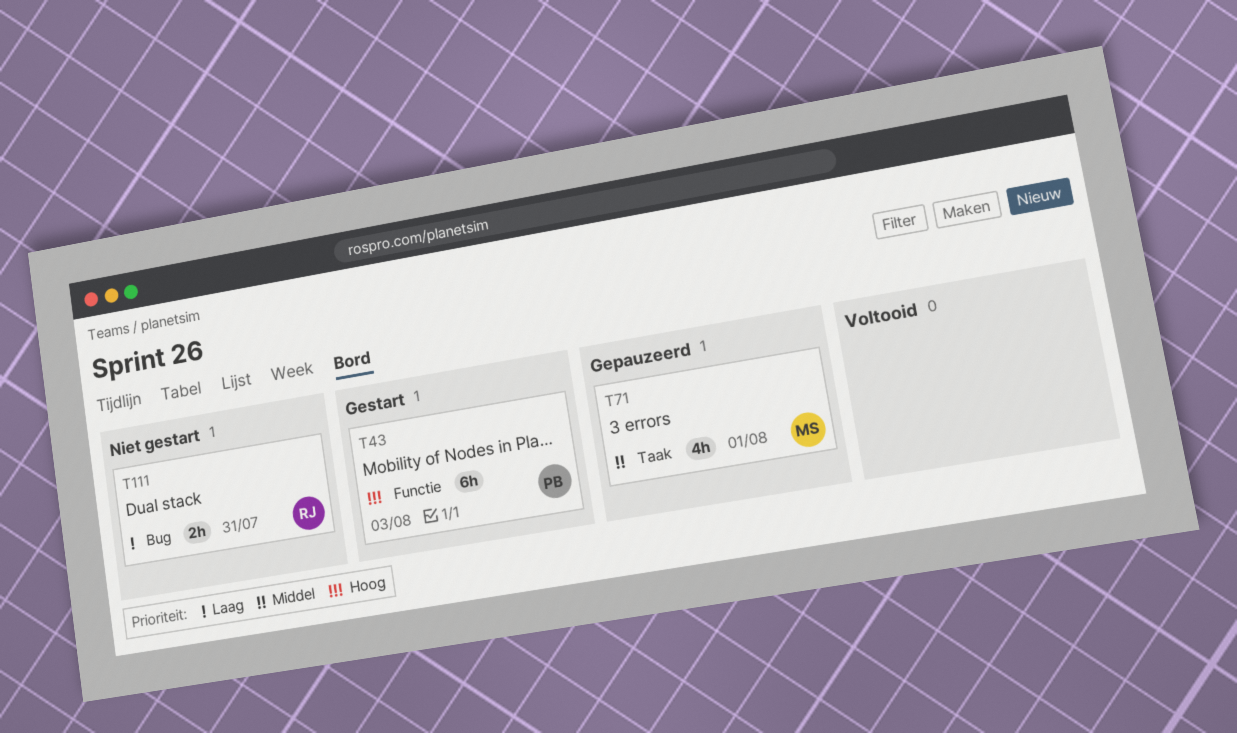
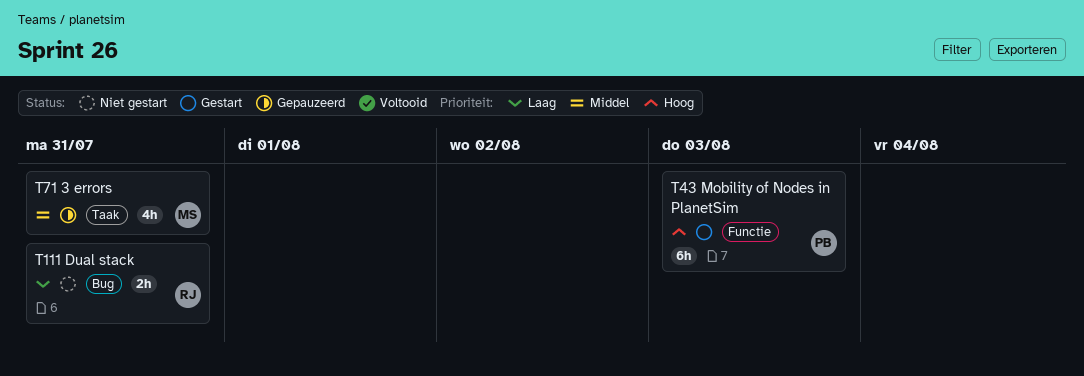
T71, due: Aug 1 -> Jul 31

